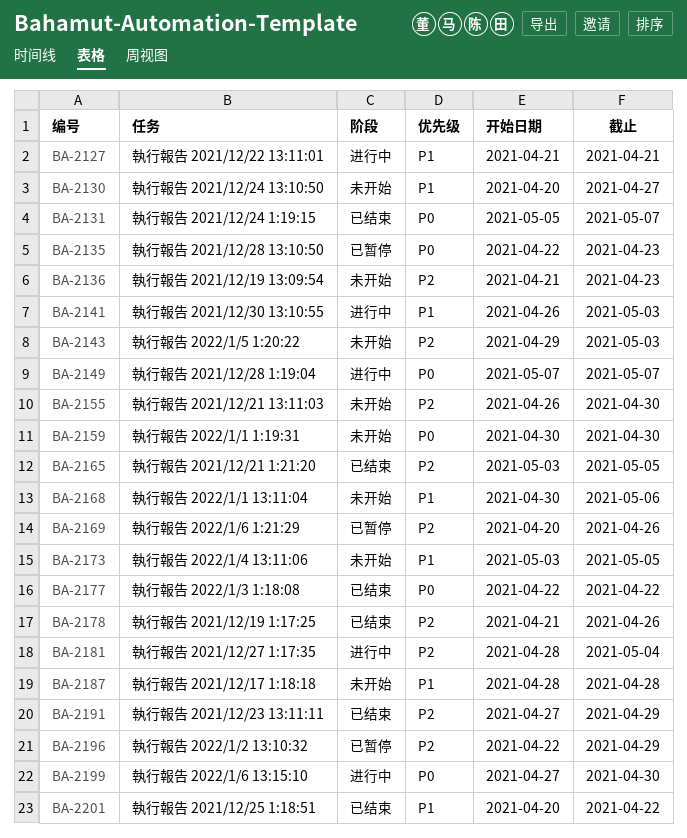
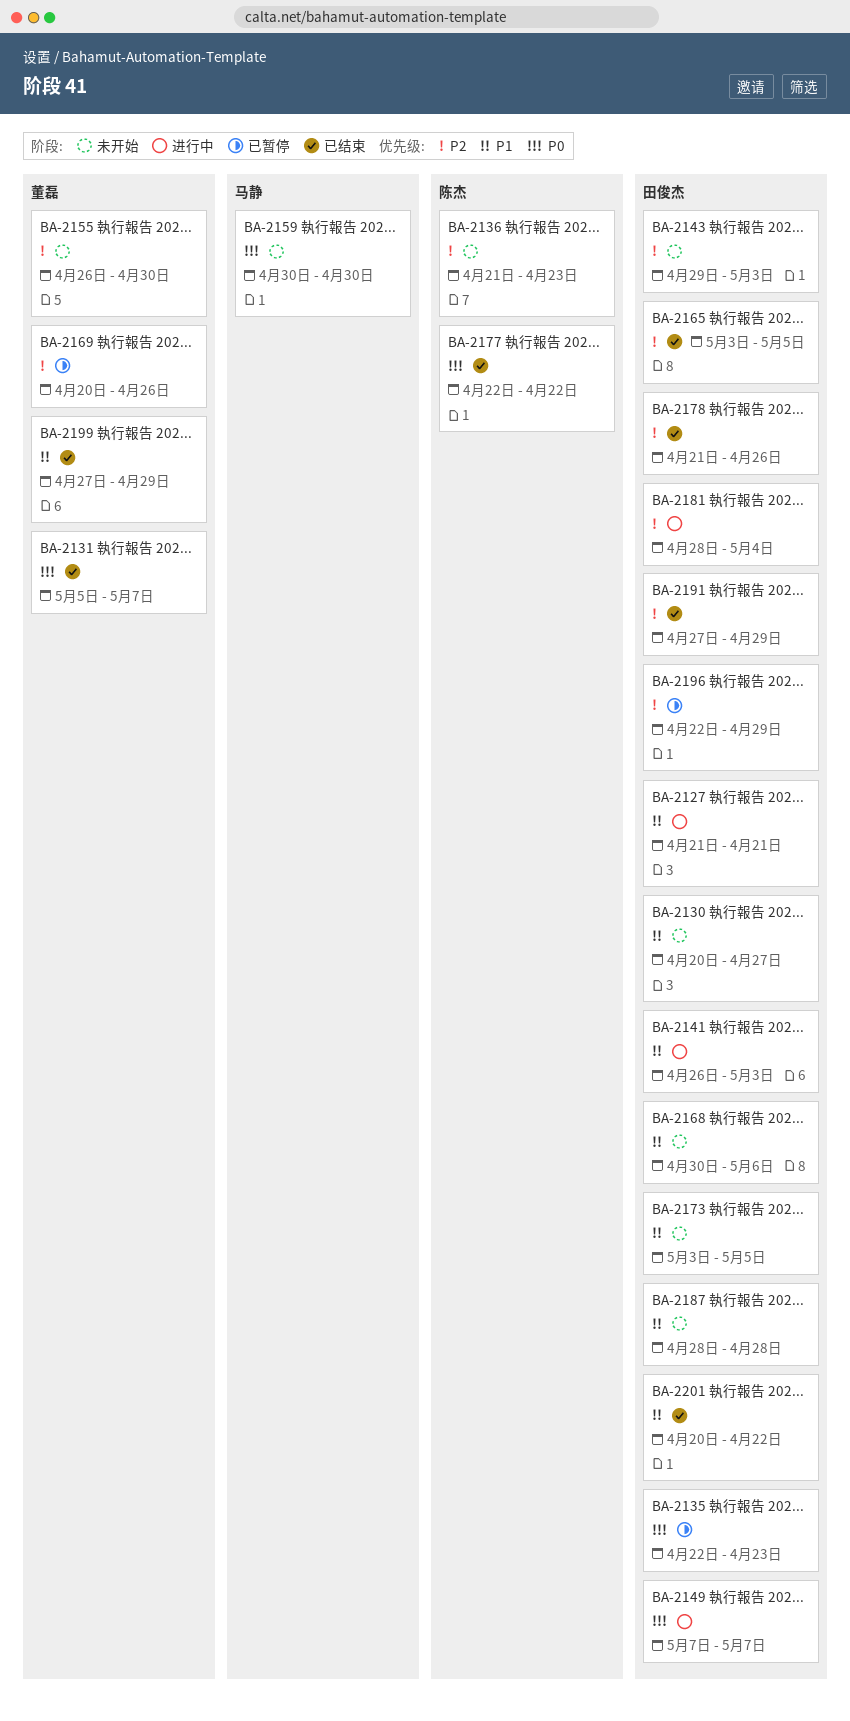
BA-2199, status: 进行中 -> 已结束
BA-2199, priority: P0 -> P1
BA-2199, due: Apr 30 -> Apr 29

